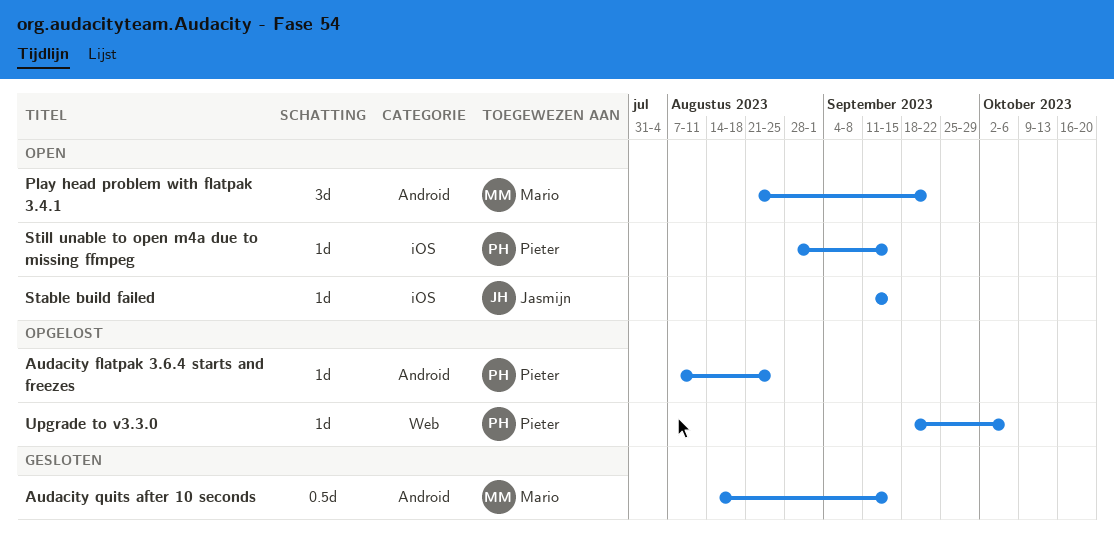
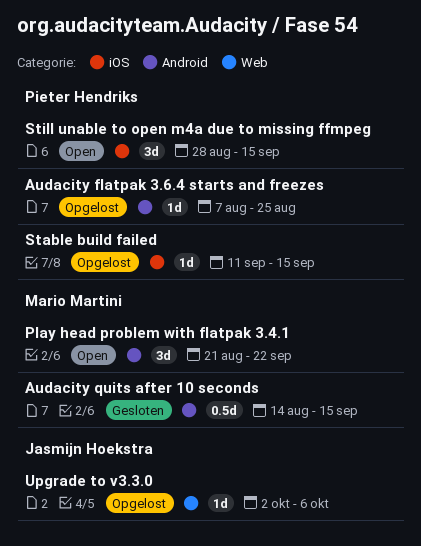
Stable build failed, status: Open -> Opgelost
Stable build failed, owner: Jasmijn Hoekstra -> Pieter Hendriks
Still unable to open m4a due to missing ffmpeg, estimate: 1d -> 3d
Upgrade to v3.3.0, owner: Pieter Hendriks -> Jasmijn Hoekstra
Upgrade to v3.3.0, start: Sep 18 -> Oct 2

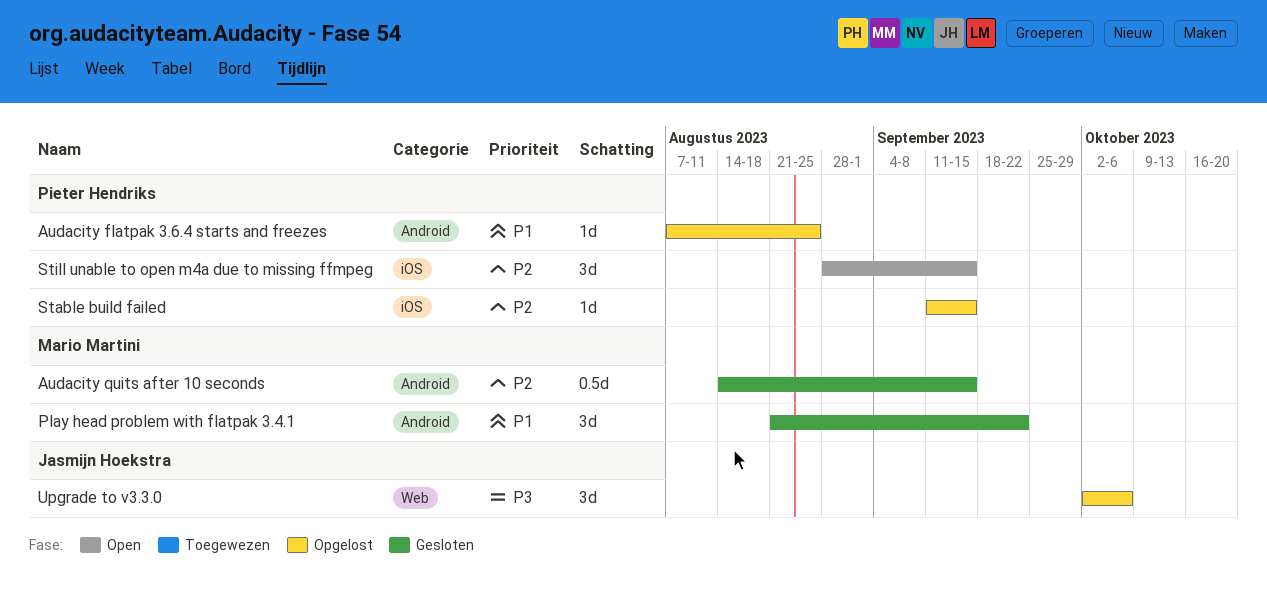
Play head problem with flatpak 3.4.1, status: Open -> Gesloten
Upgrade to v3.3.0, estimate: 1d -> 3d

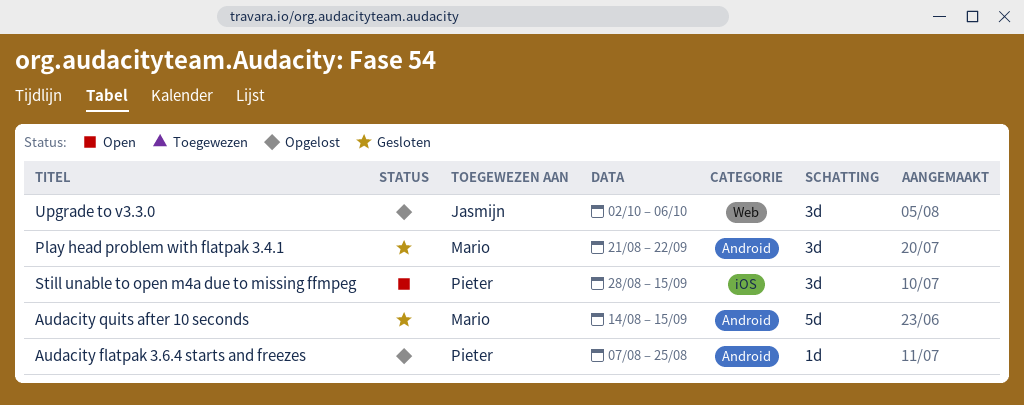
Audacity quits after 10 seconds, estimate: 0.5d -> 5d
Stable build failed: present -> none

